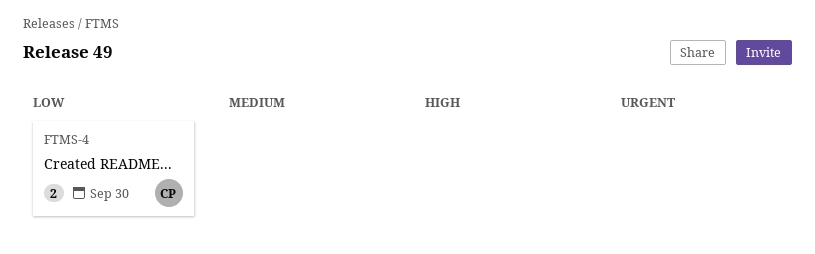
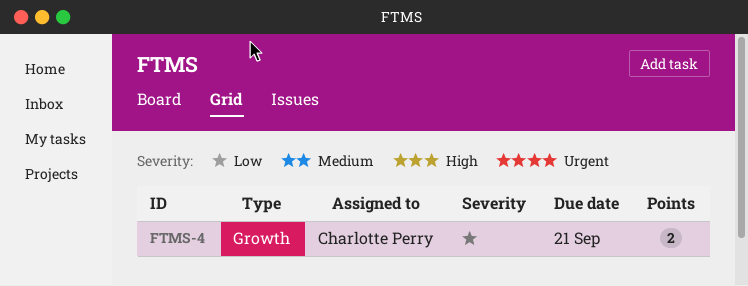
FTMS-4, due: Sep 30 -> Sep 21

